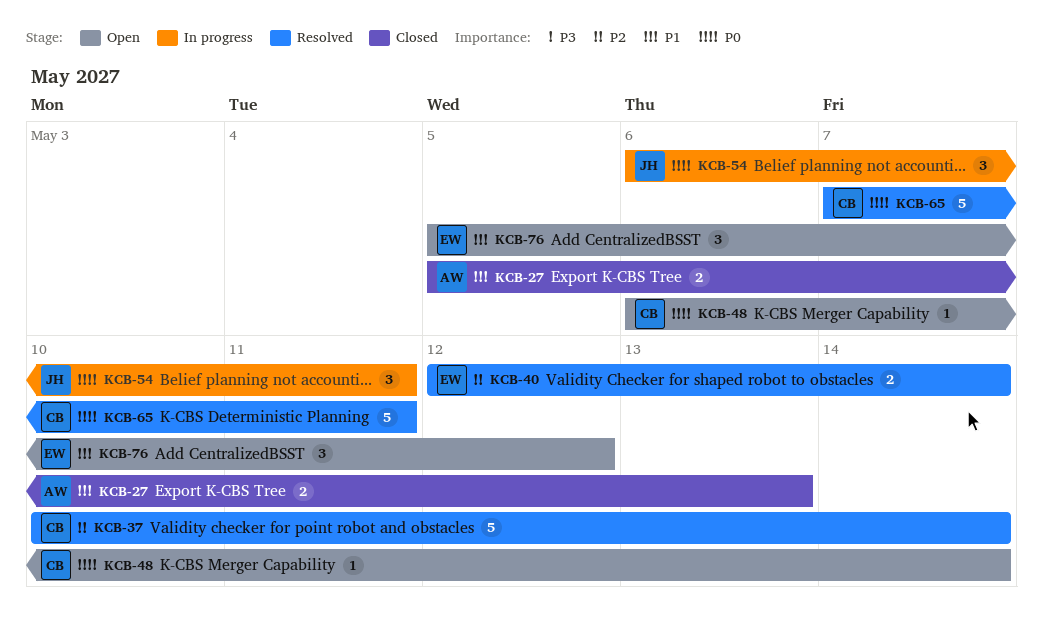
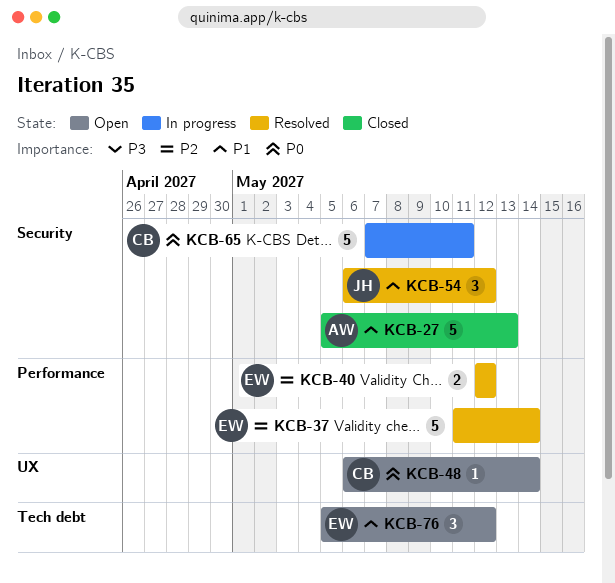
KCB-27, estimate: 2 -> 5
KCB-37, owner: CB -> EW
KCB-37, start: May 10 -> May 11
KCB-40, due: May 14 -> May 12
KCB-54, status: In progress -> Resolved
KCB-54, priority: P0 -> P1
KCB-54, due: May 11 -> May 12
KCB-65, status: Resolved -> In progress

